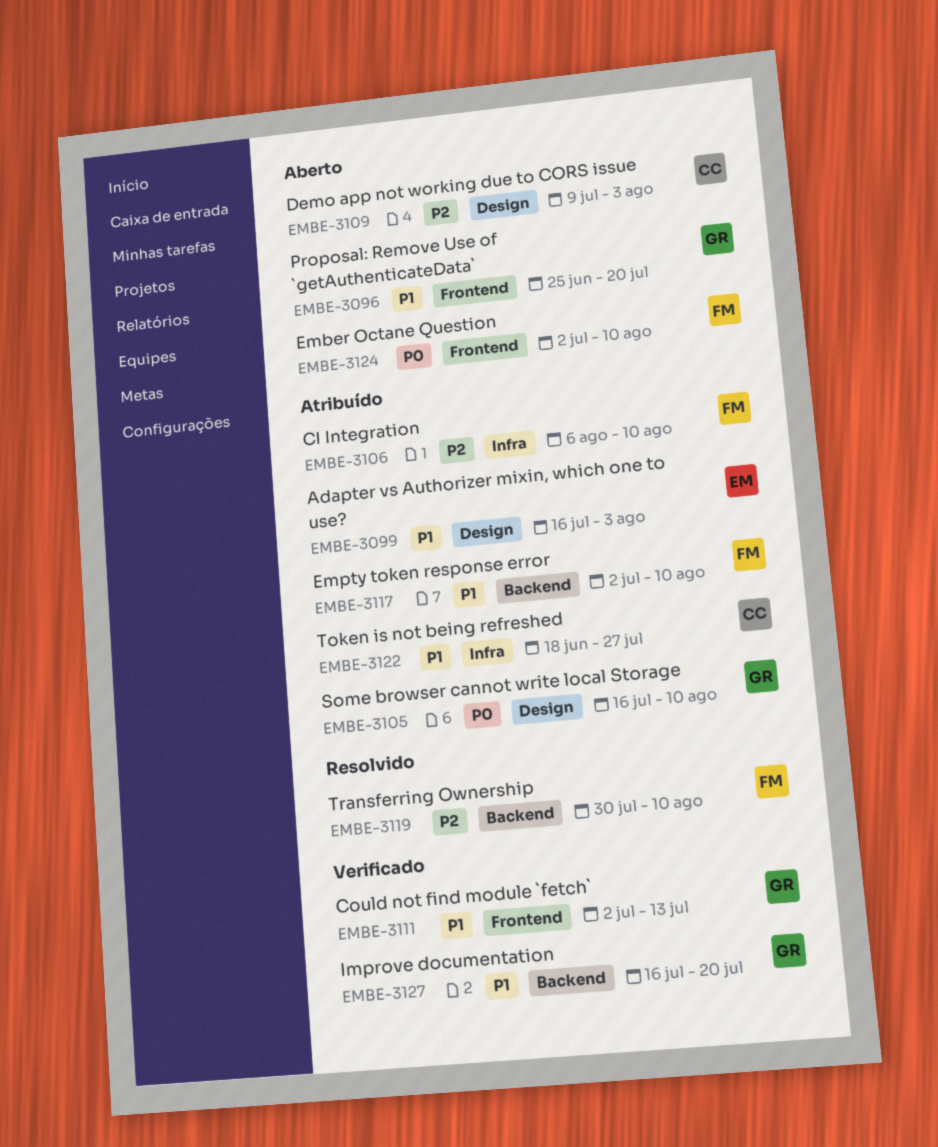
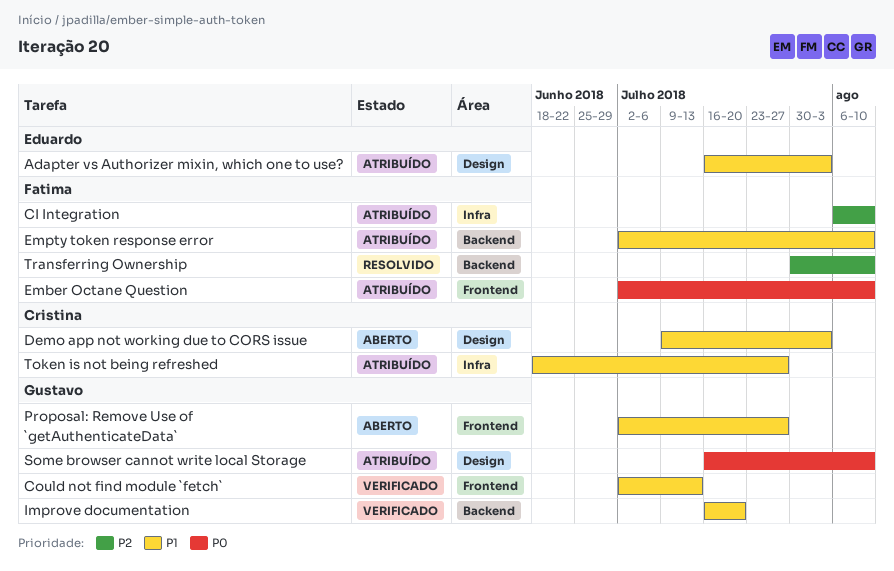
Demo app not working due to CORS issue, priority: P2 -> P1
Ember Octane Question, status: Aberto -> Atribuído
Proposal: Remove Use of `getAuthenticateData`, start: Jun 25 -> Jul 2
Proposal: Remove Use of `getAuthenticateData`, due: Jul 20 -> Jul 27

